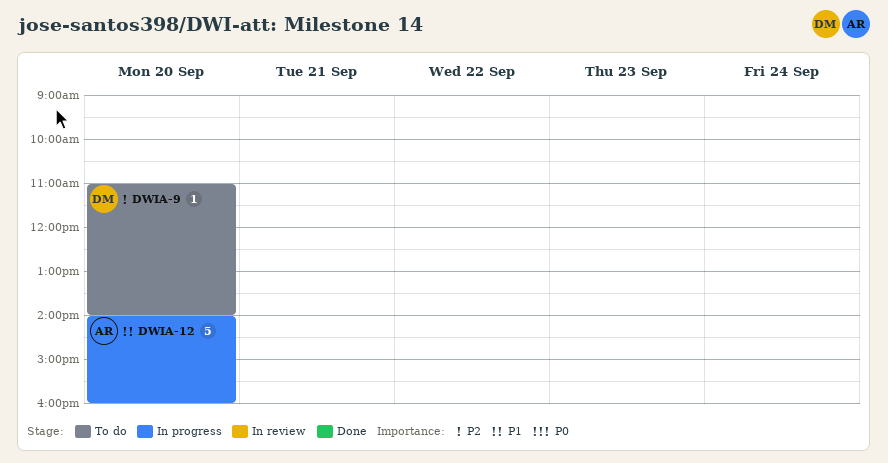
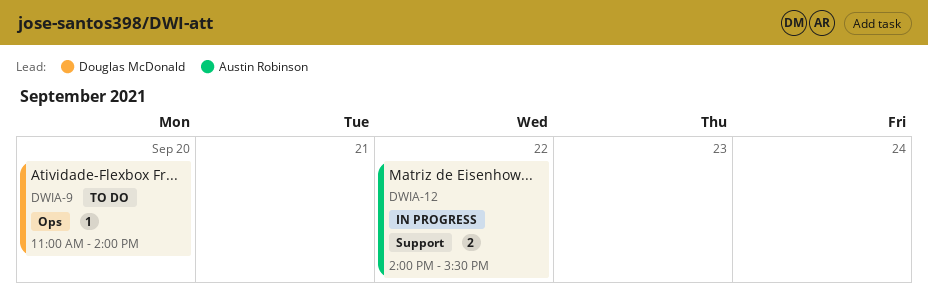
DWIA-12, estimate: 5 -> 2
DWIA-12, day: Sep 20 -> Sep 22
DWIA-12, ends: 16:00 -> 15:30

